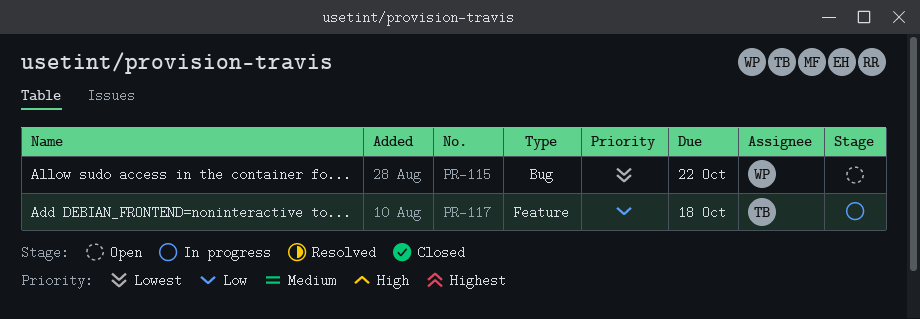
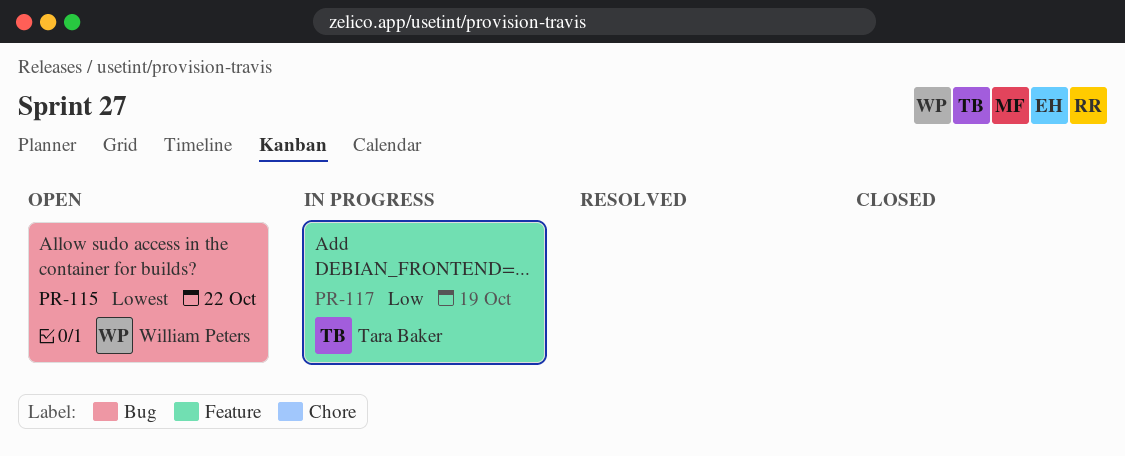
PR-117, due: Oct 18 -> Oct 19

